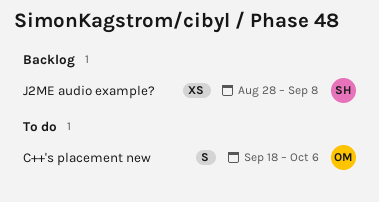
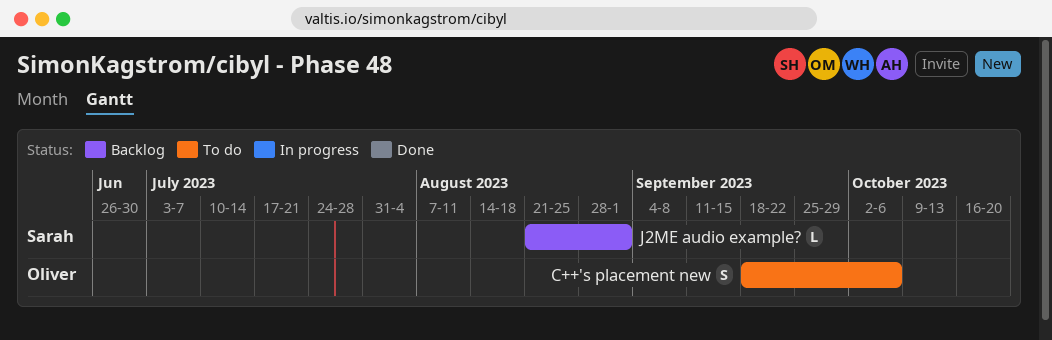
J2ME audio example?, estimate: XS -> L
J2ME audio example?, start: Aug 28 -> Aug 21
J2ME audio example?, due: Sep 8 -> Sep 1

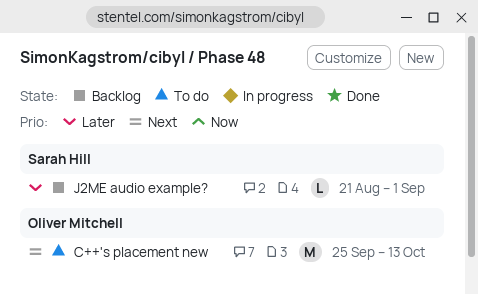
C++'s placement new, estimate: S -> M
C++'s placement new, start: Sep 18 -> Sep 25
C++'s placement new, due: Oct 6 -> Oct 13

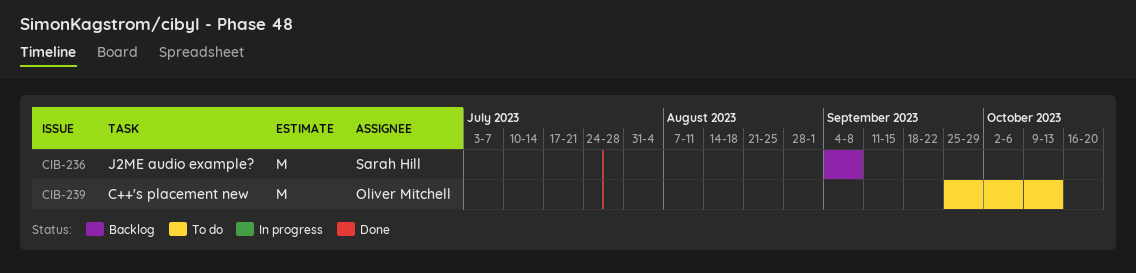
J2ME audio example?, estimate: L -> M
J2ME audio example?, start: Aug 21 -> Sep 4
J2ME audio example?, due: Sep 1 -> Sep 8

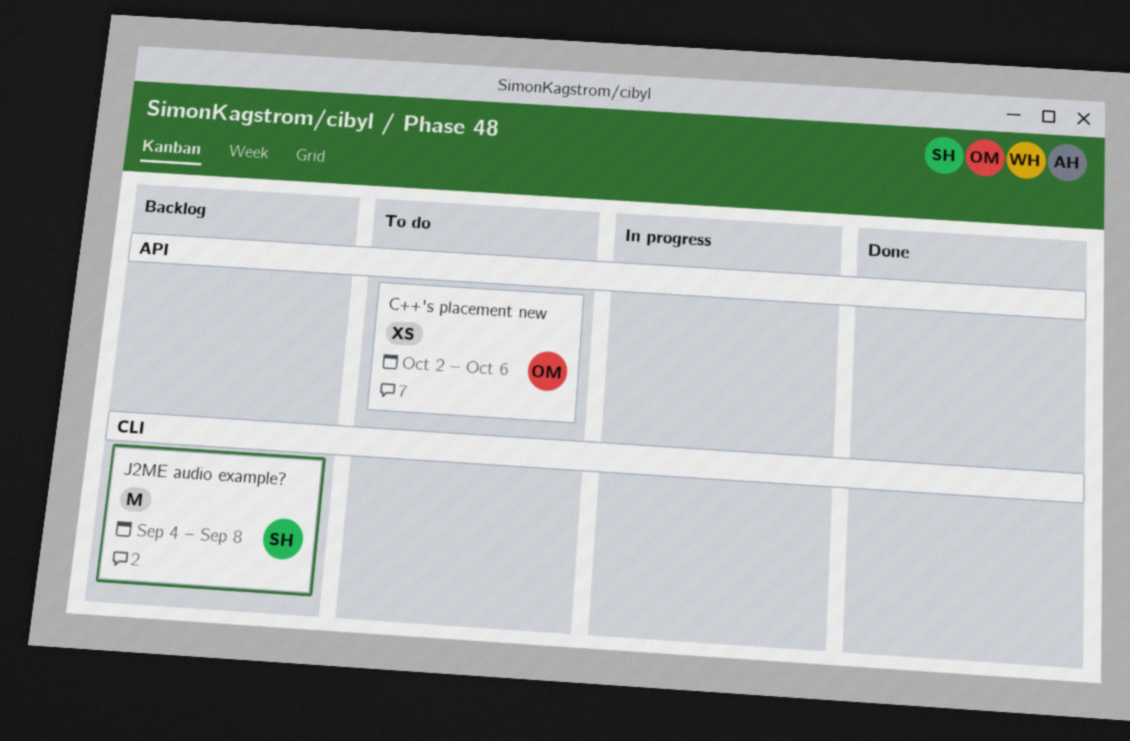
C++'s placement new, estimate: M -> XS
C++'s placement new, start: Sep 25 -> Oct 2
C++'s placement new, due: Oct 13 -> Oct 6

